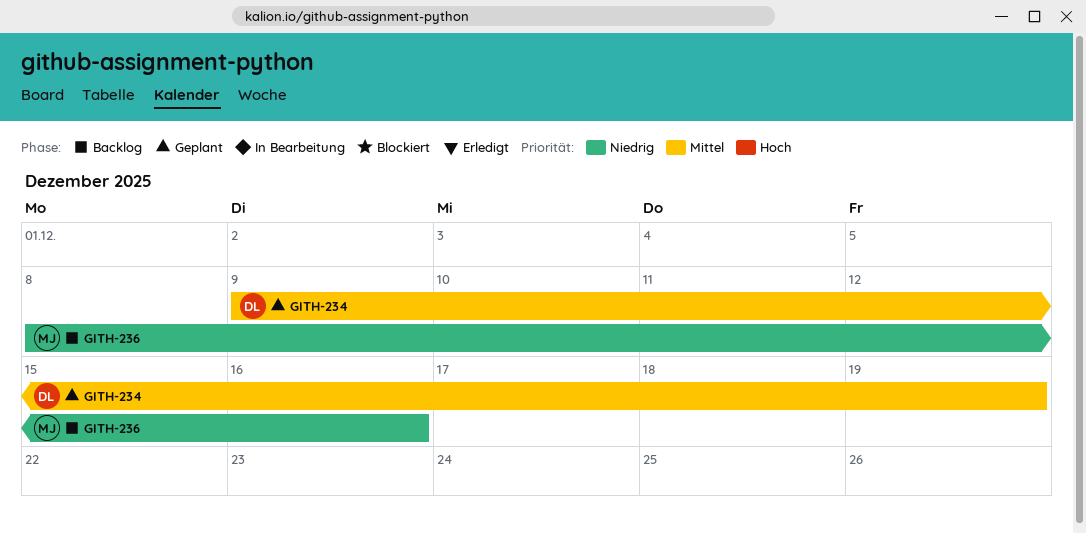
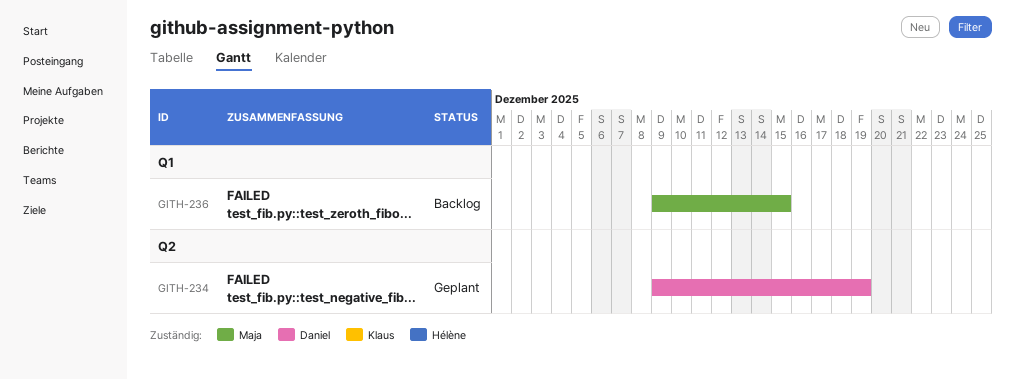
GITH-236, start: Dec 8 -> Dec 9
GITH-236, due: Dec 16 -> Dec 15

